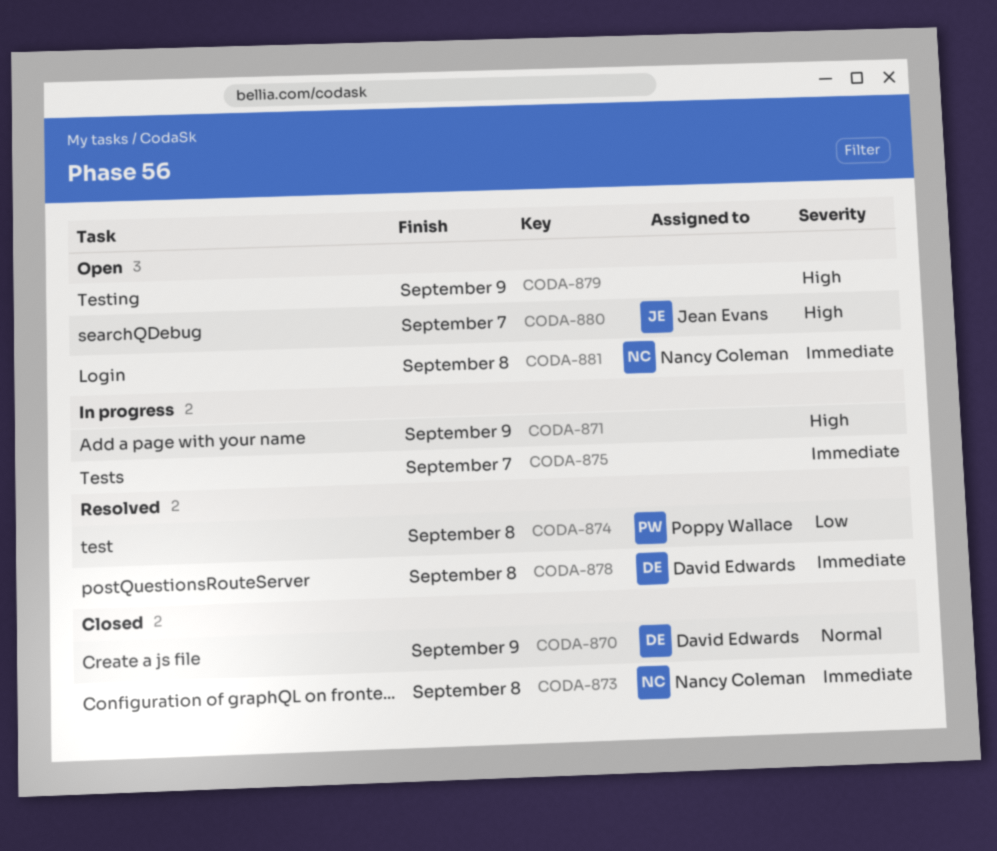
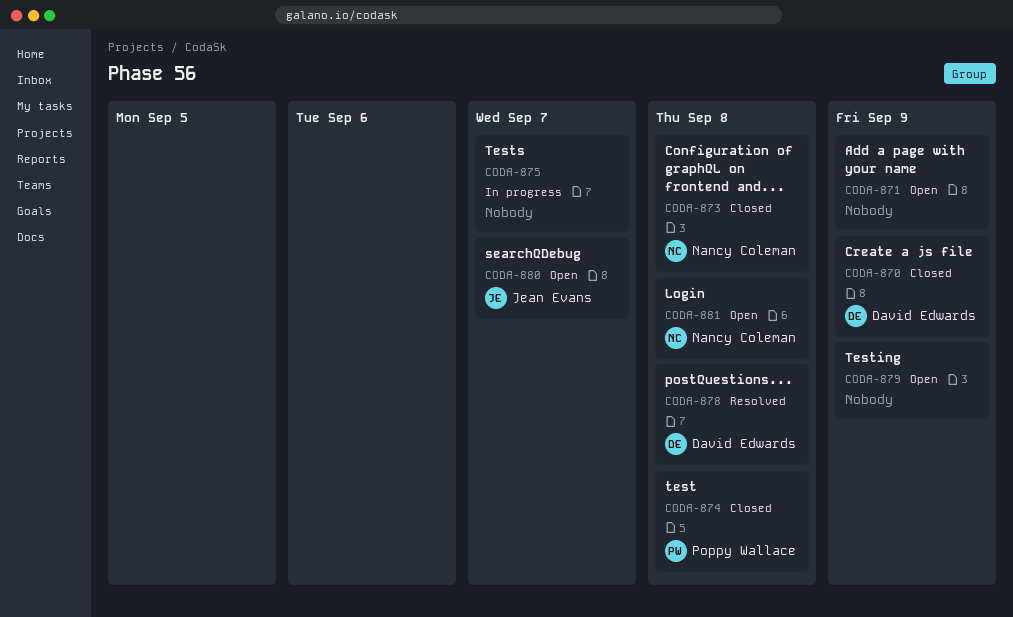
CODA-871, status: In progress -> Open
CODA-874, status: Resolved -> Closed

